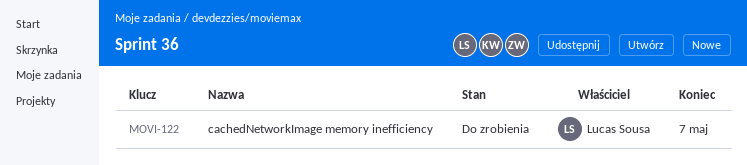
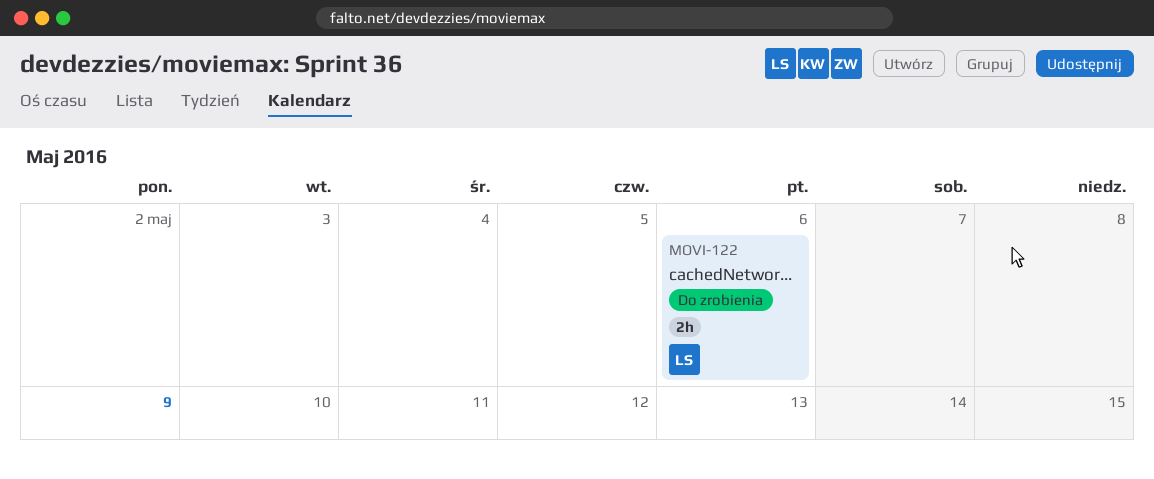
MOVI-122, due: May 7 -> May 6

